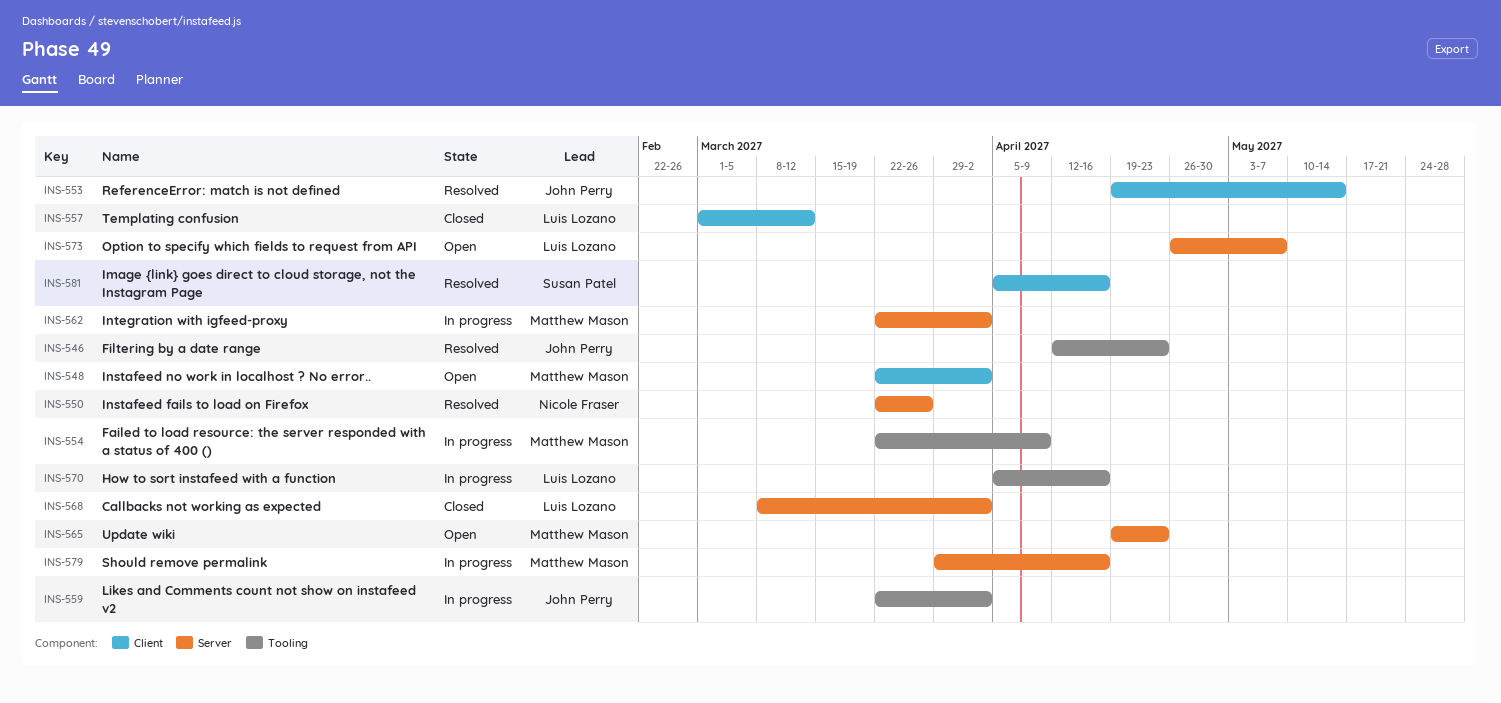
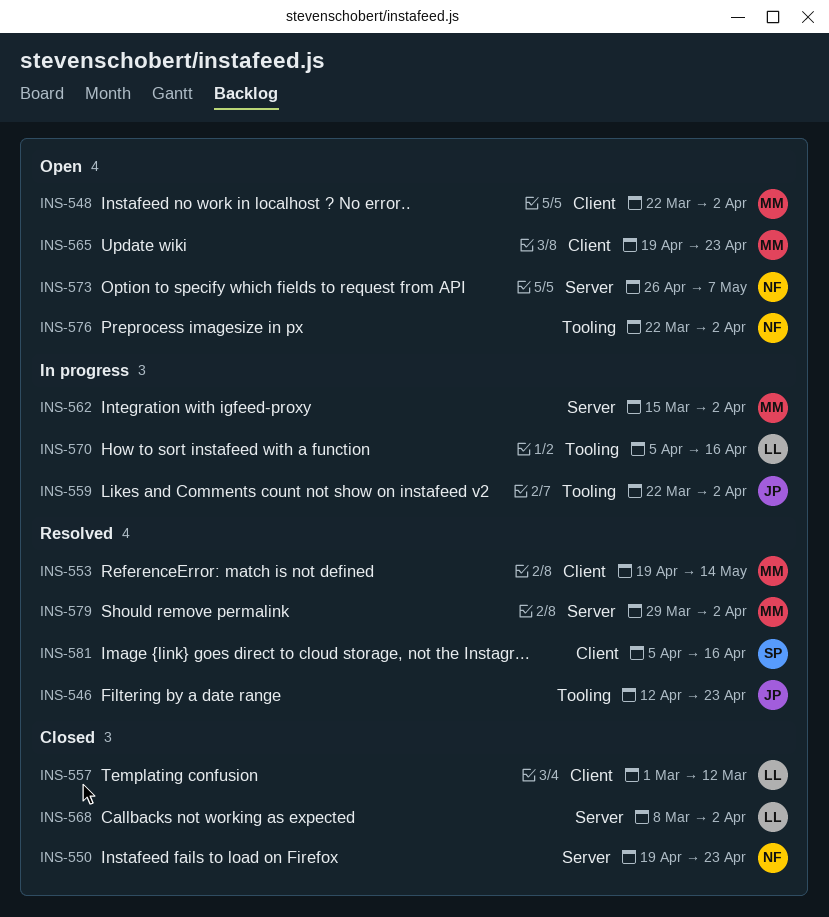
INS-550, status: Resolved -> Closed
INS-550, start: Mar 22 -> Apr 19
INS-550, due: Mar 26 -> Apr 23
INS-553, owner: John Perry -> Matthew Mason
INS-554: present -> none
INS-562, start: Mar 22 -> Mar 15
INS-565, label: Server -> Client
INS-573, owner: Luis Lozano -> Nicole Fraser
INS-576: none -> present
INS-579, status: In progress -> Resolved
INS-579, due: Apr 16 -> Apr 2

